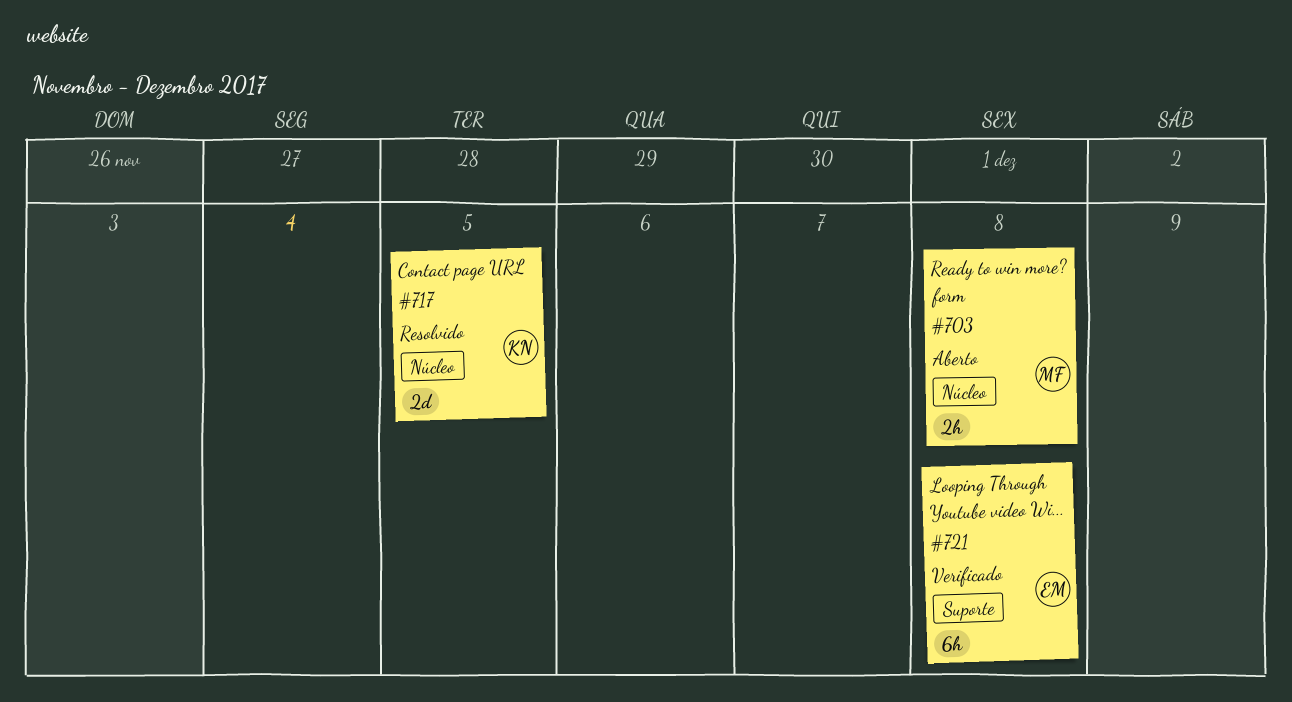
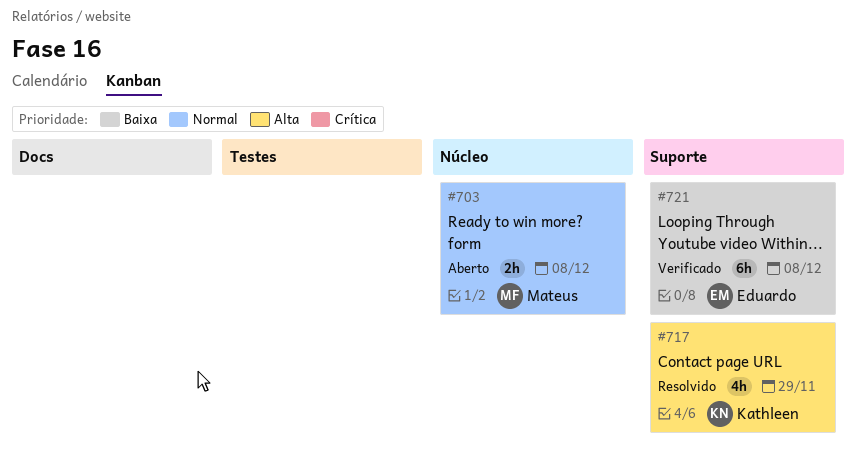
#717, label: Núcleo -> Suporte
#717, estimate: 2d -> 4h
#717, due: Dec 5 -> Nov 29

